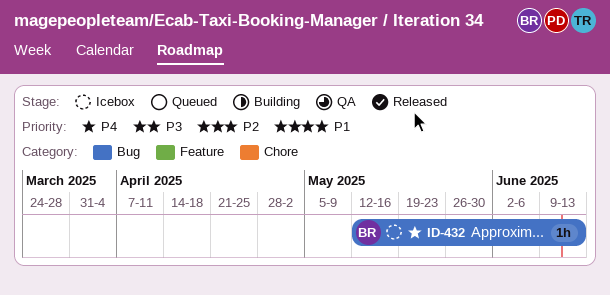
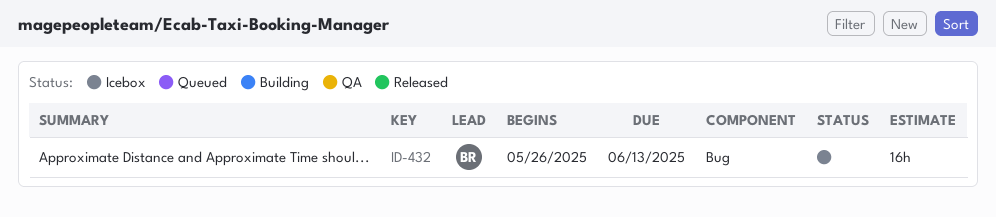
ID-432, estimate: 1h -> 16h
ID-432, start: May 12 -> May 26

